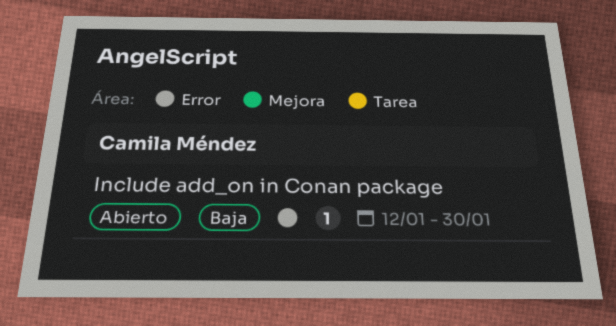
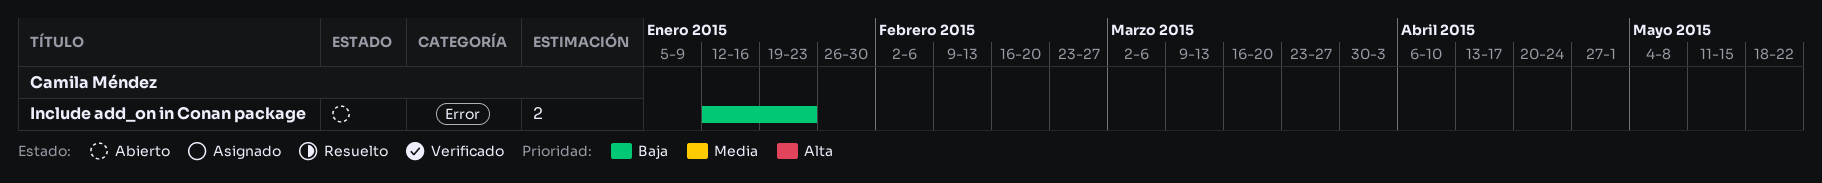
Include add_on in Conan package, estimate: 1 -> 2
Include add_on in Conan package, due: Jan 30 -> Jan 23

